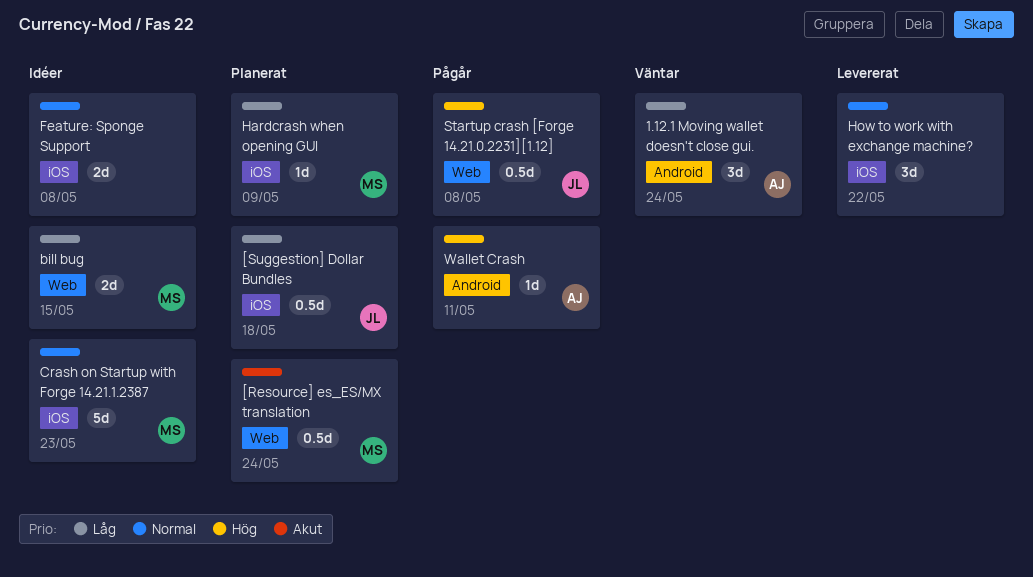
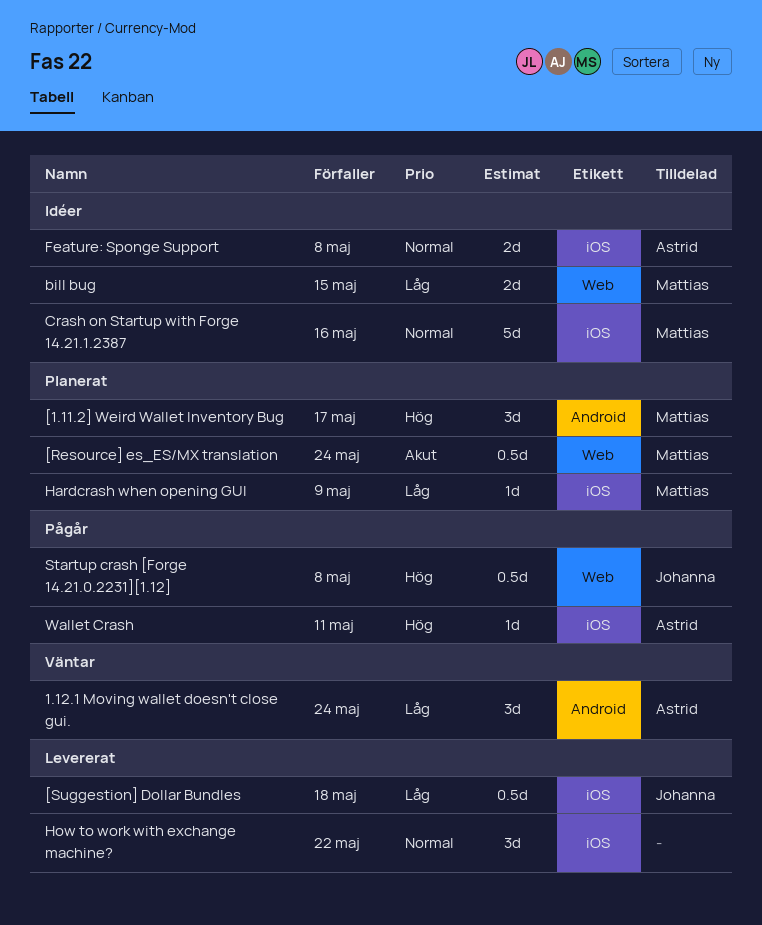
[1.11.2] Weird Wallet Inventory Bug: none -> present
[Suggestion] Dollar Bundles, status: Planerat -> Levererat
Crash on Startup with Forge 14.21.1.2387, due: May 23 -> May 16
Feature: Sponge Support, owner: none -> Astrid
Wallet Crash, label: Android -> iOS

